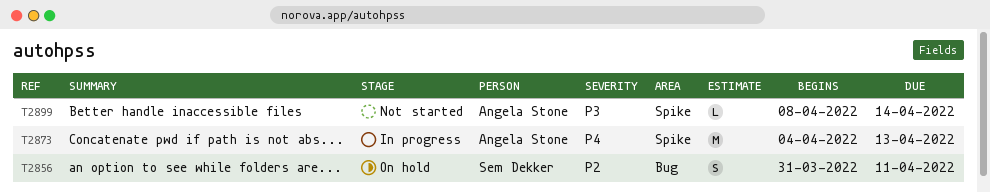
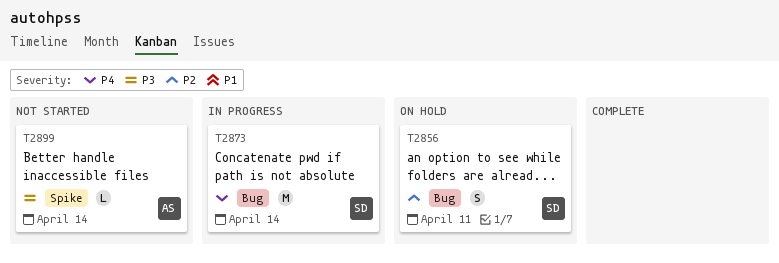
T2873, owner: Angela Stone -> Sem Dekker
T2873, label: Spike -> Bug
T2873, due: Apr 13 -> Apr 14

